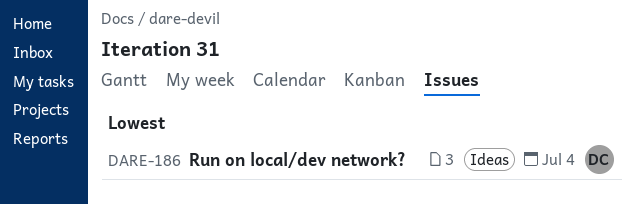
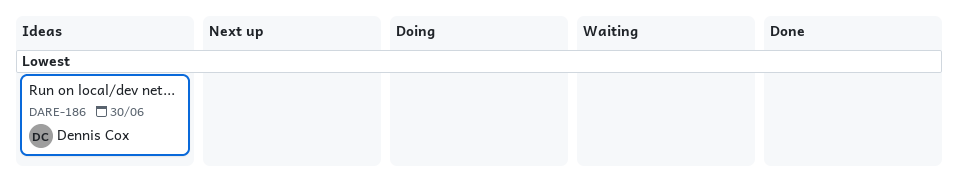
DARE-186, due: Jul 4 -> Jun 30

